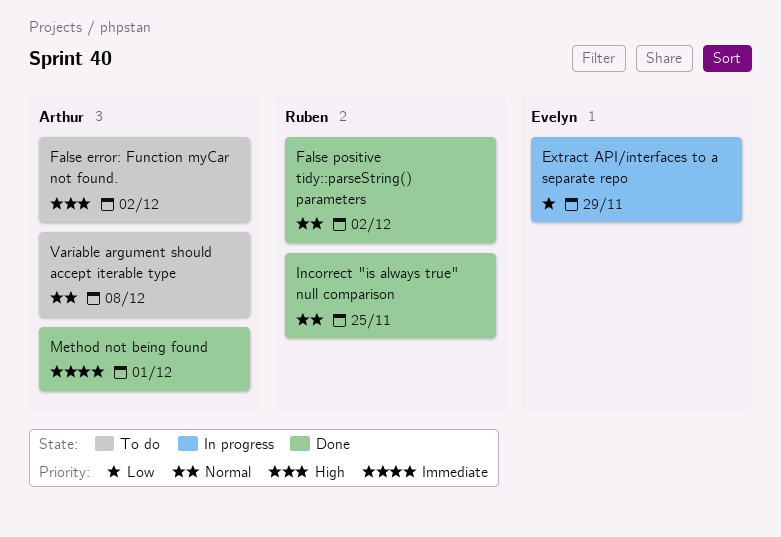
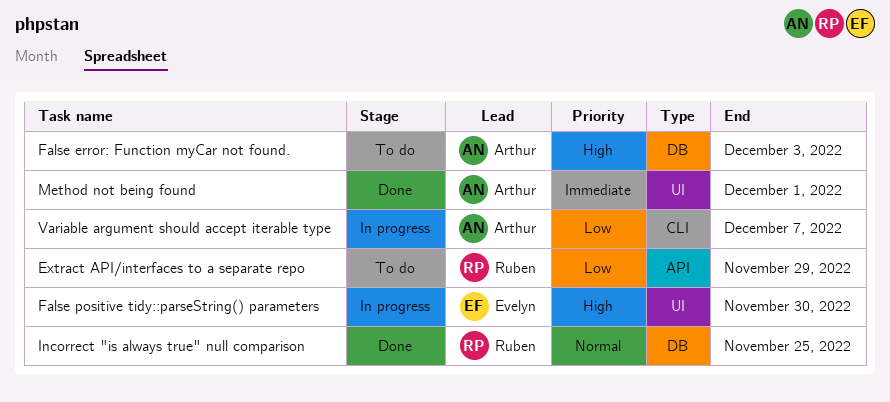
Extract API/interfaces to a separate repo, status: In progress -> To do
Extract API/interfaces to a separate repo, owner: Evelyn -> Ruben
False error: Function myCar not found., due: Dec 2 -> Dec 3
False positive tidy::parseString() parameters, status: Done -> In progress
False positive tidy::parseString() parameters, owner: Ruben -> Evelyn
False positive tidy::parseString() parameters, priority: Normal -> High
False positive tidy::parseString() parameters, due: Dec 2 -> Nov 30
Variable argument should accept iterable type, status: To do -> In progress
Variable argument should accept iterable type, priority: Normal -> Low
Variable argument should accept iterable type, due: Dec 8 -> Dec 7

